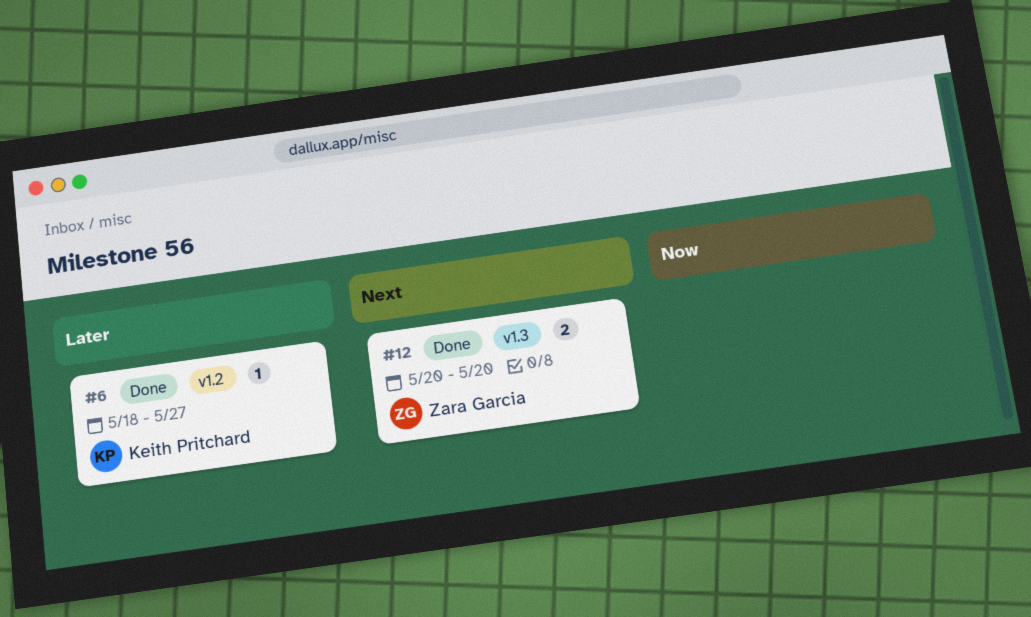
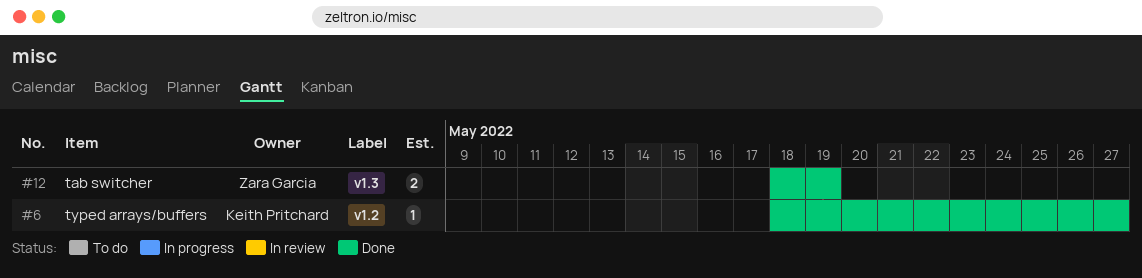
#12, start: May 20 -> May 18
#12, due: May 20 -> May 19

